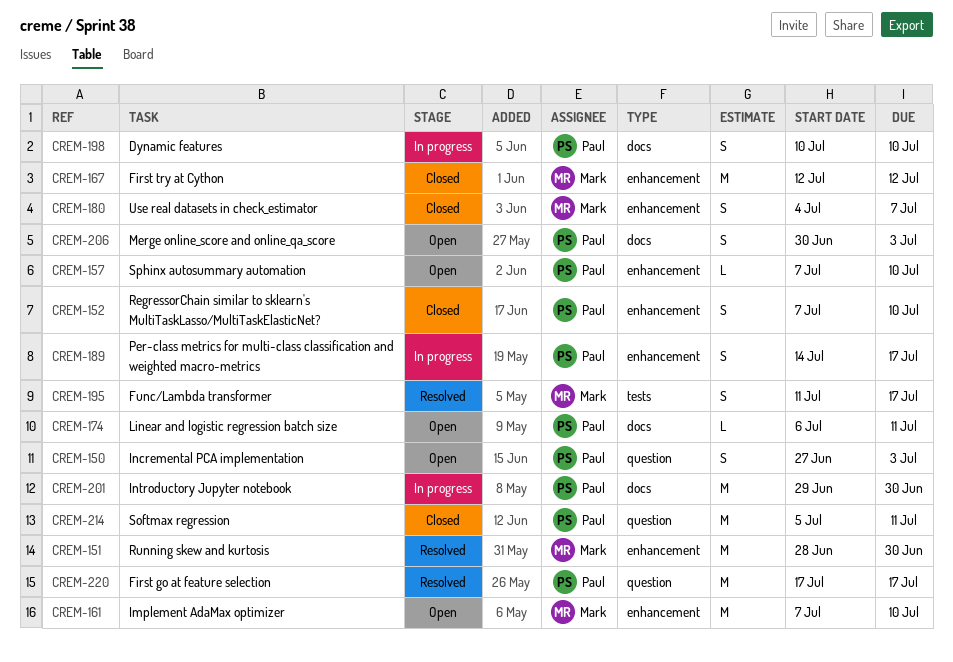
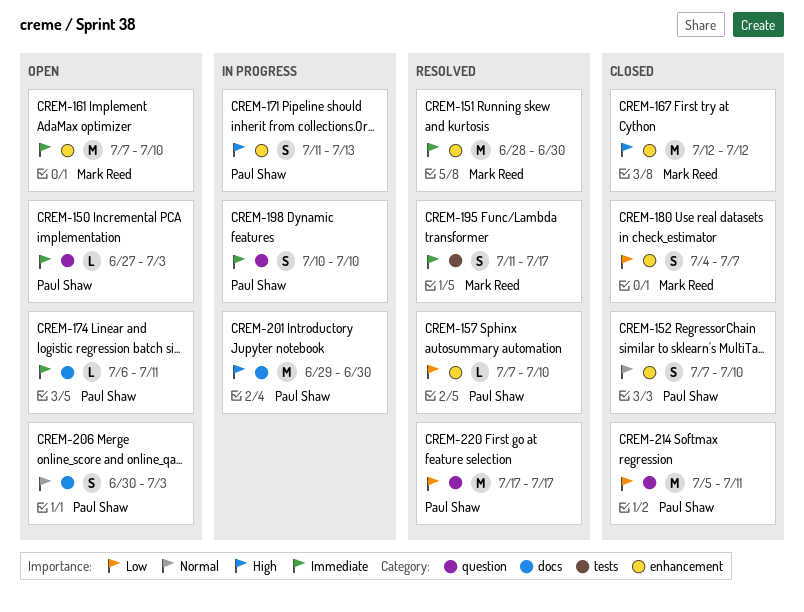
CREM-150, estimate: S -> L
CREM-157, status: Open -> Resolved
CREM-171: none -> present
CREM-189: present -> none
CREM-198, label: docs -> question

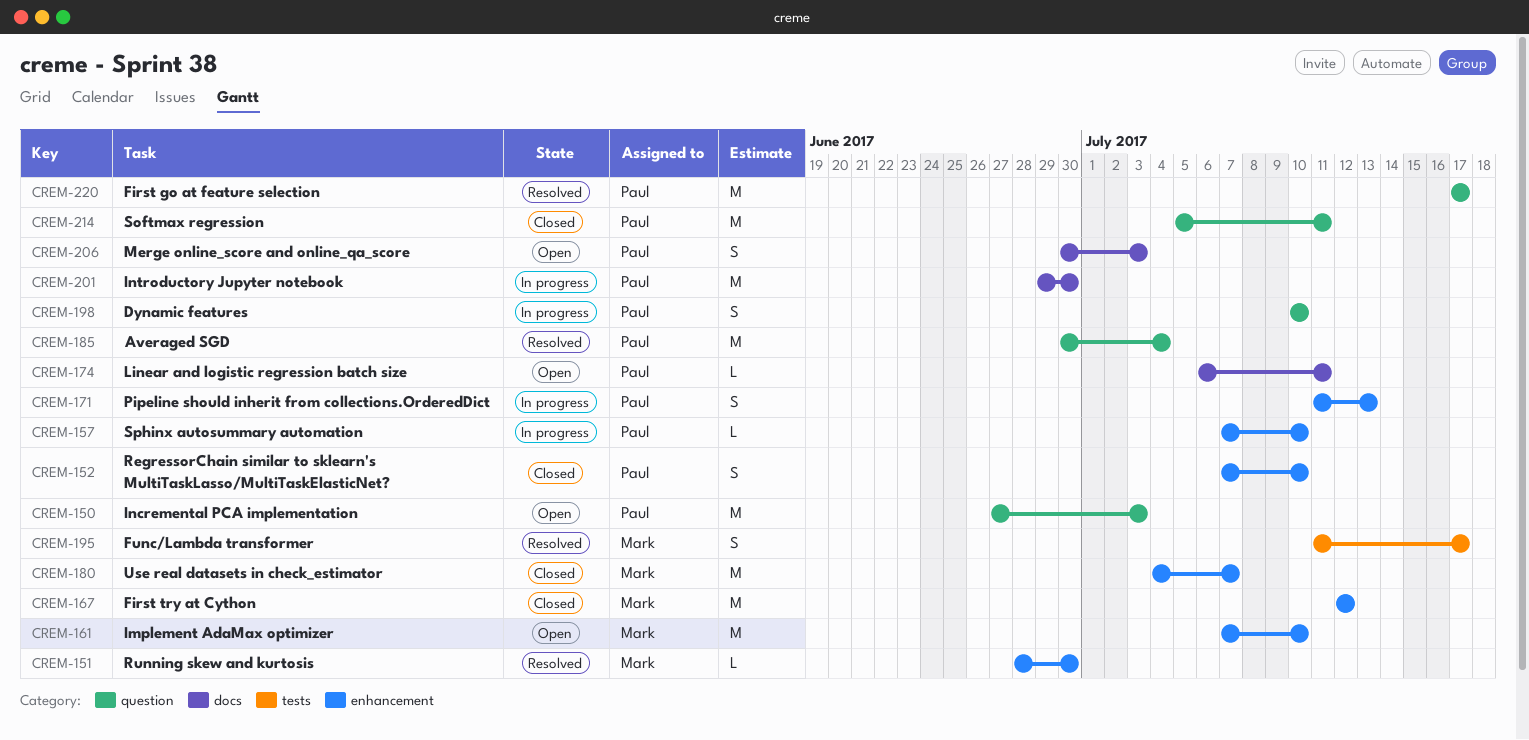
CREM-150, estimate: L -> M
CREM-151, estimate: M -> L
CREM-157, status: Resolved -> In progress
CREM-180, estimate: S -> M
CREM-185: none -> present

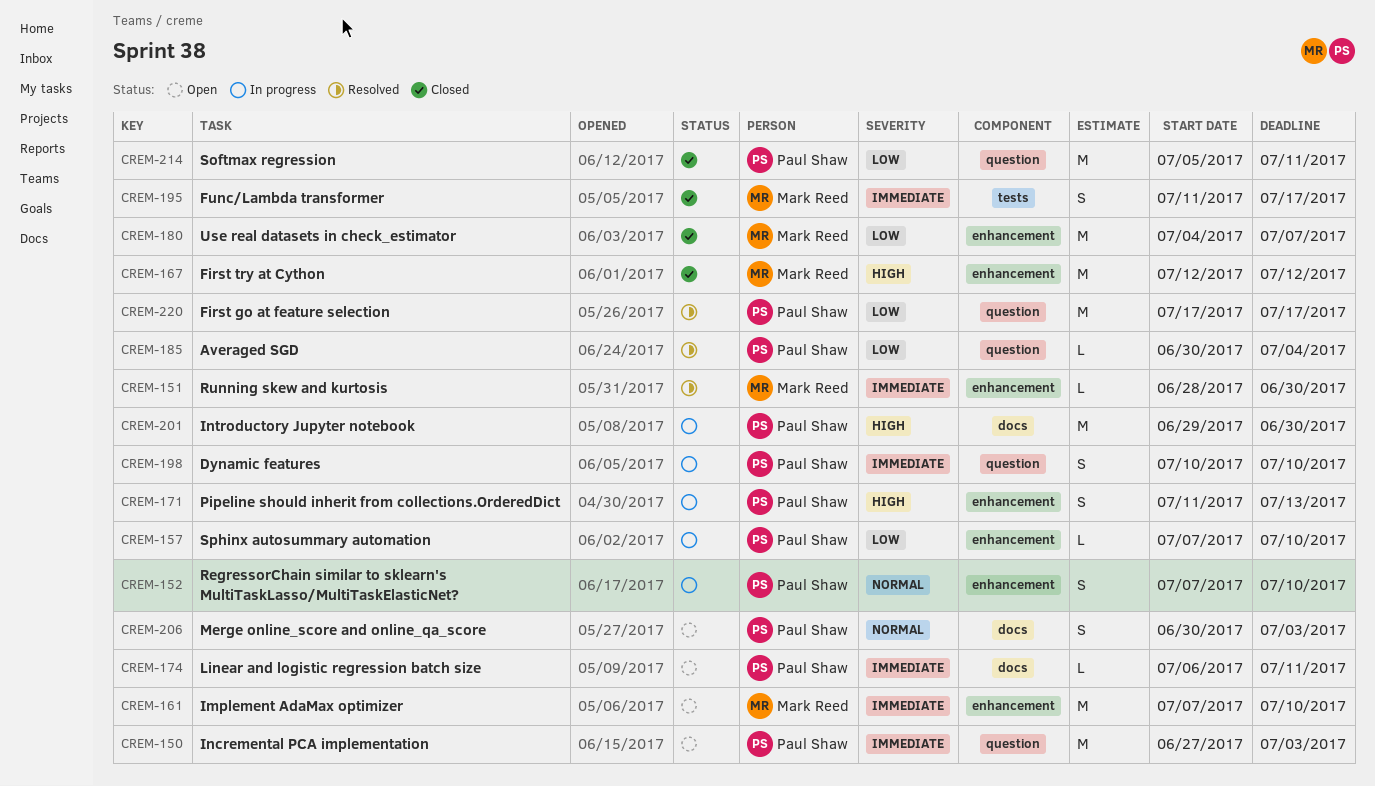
CREM-152, status: Closed -> In progress
CREM-185, estimate: M -> L
CREM-195, status: Resolved -> Closed

